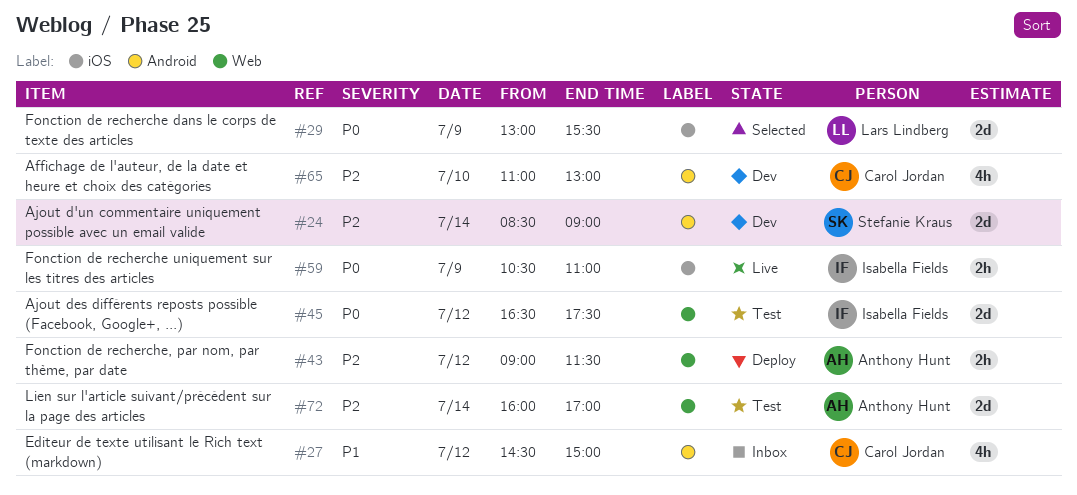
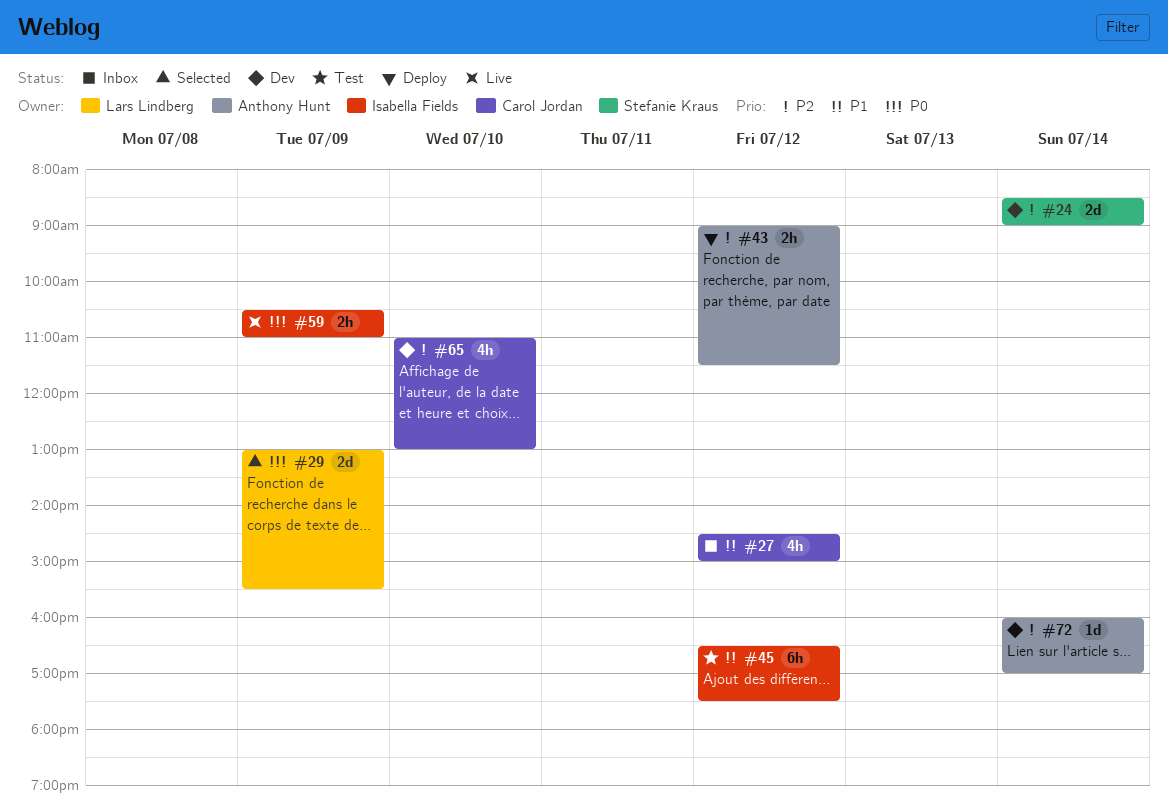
#45, priority: P0 -> P1
#45, estimate: 2d -> 6h
#72, status: Test -> Dev
#72, estimate: 2d -> 1d

